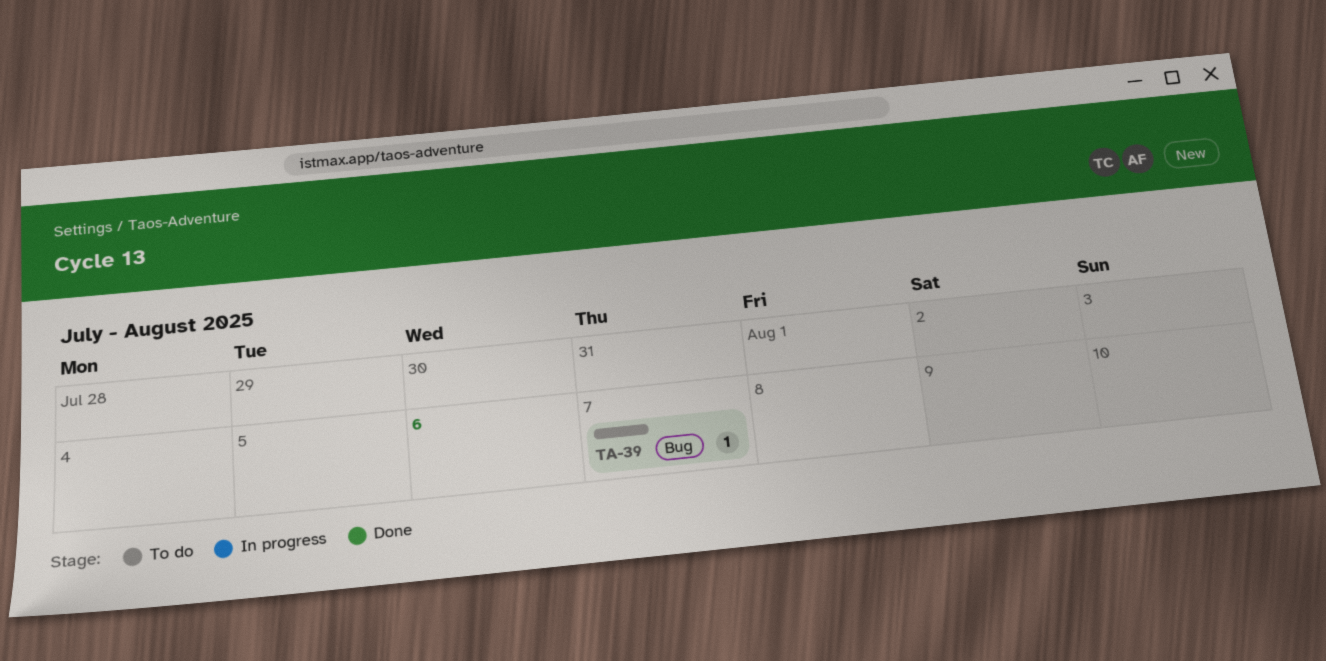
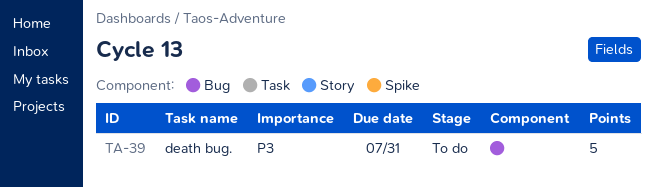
TA-39, estimate: 1 -> 5
TA-39, due: Aug 7 -> Jul 31

